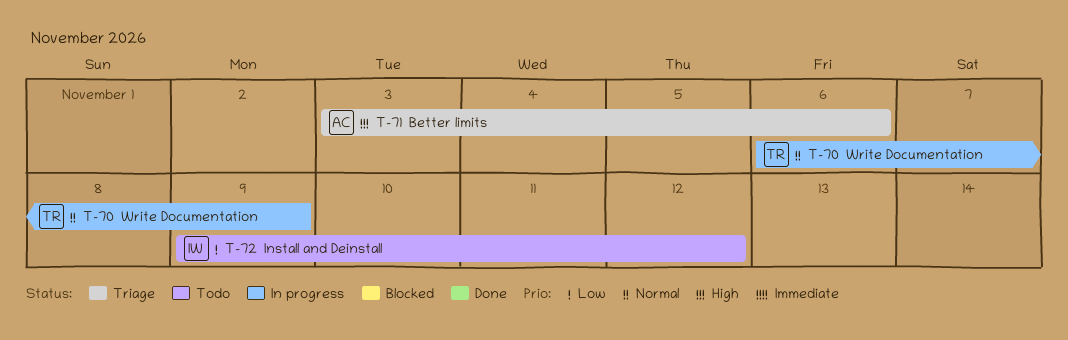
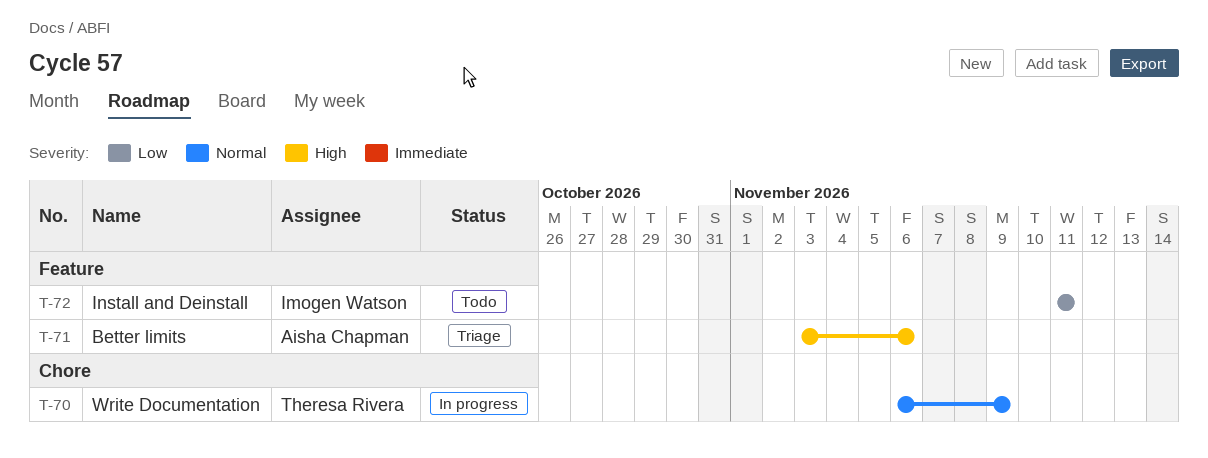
T-72, start: Nov 9 -> Nov 11
T-72, due: Nov 12 -> Nov 11

